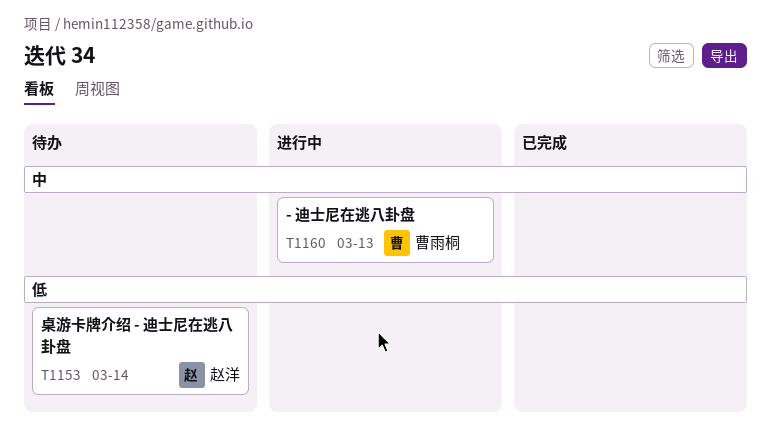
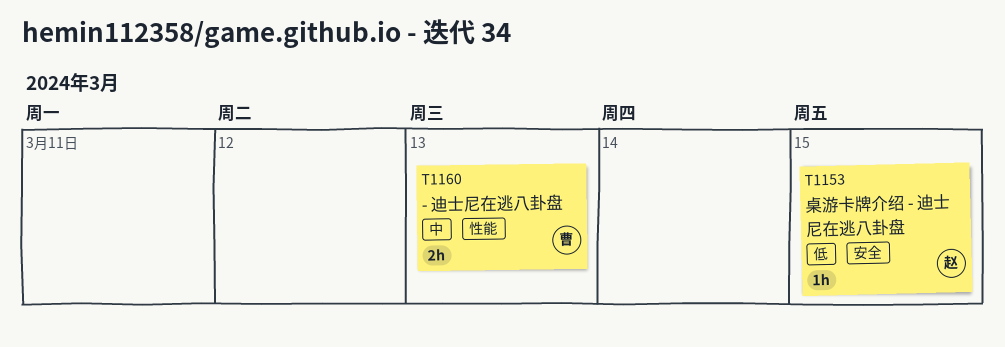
T1153, due: Mar 14 -> Mar 15

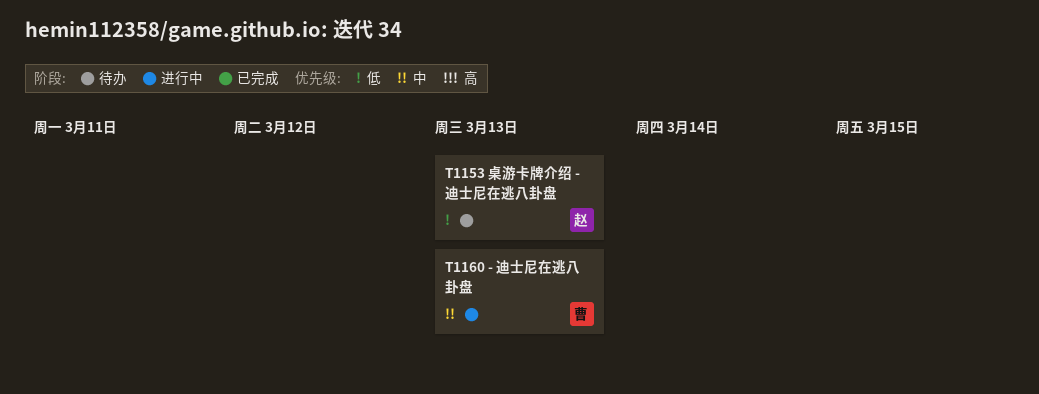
T1153, due: Mar 15 -> Mar 13

